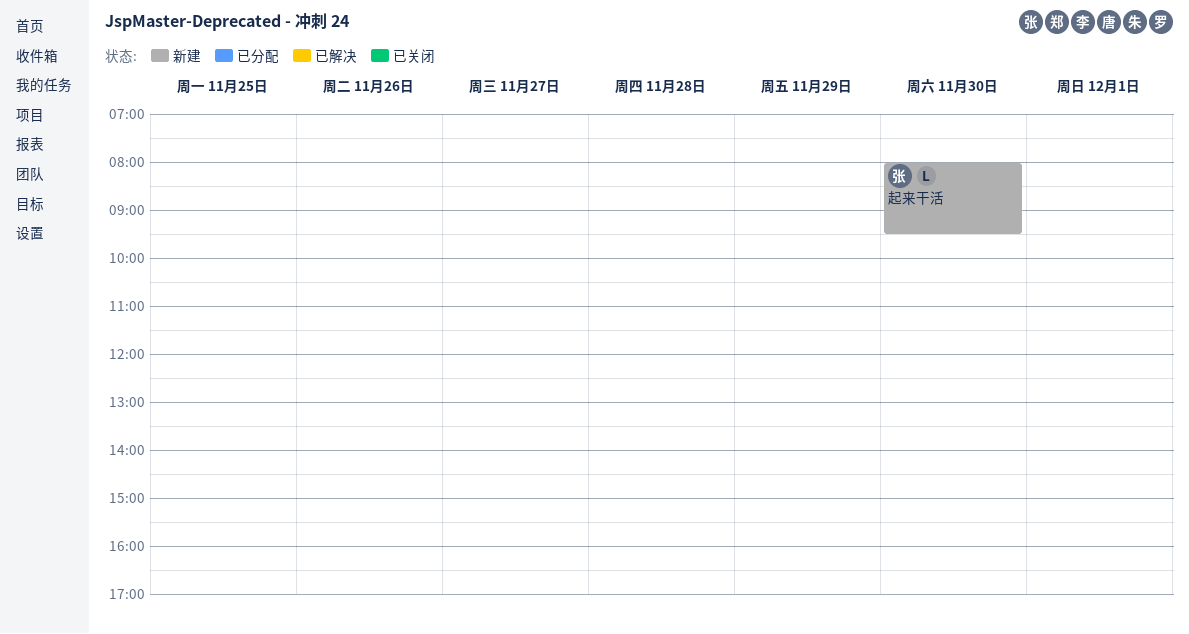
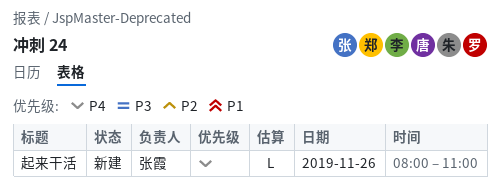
起来干活, day: Nov 30 -> Nov 26
起来干活, ends: 09:30 -> 11:00

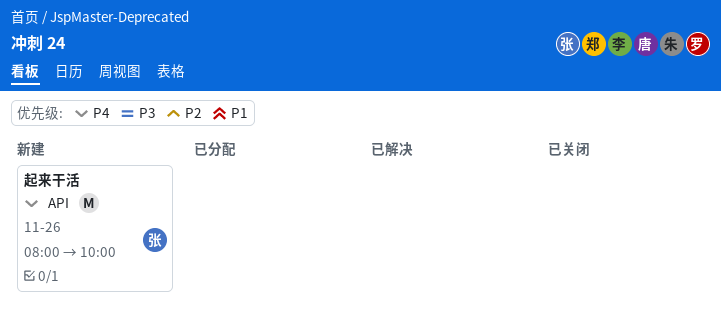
起来干活, estimate: L -> M
起来干活, ends: 11:00 -> 10:00

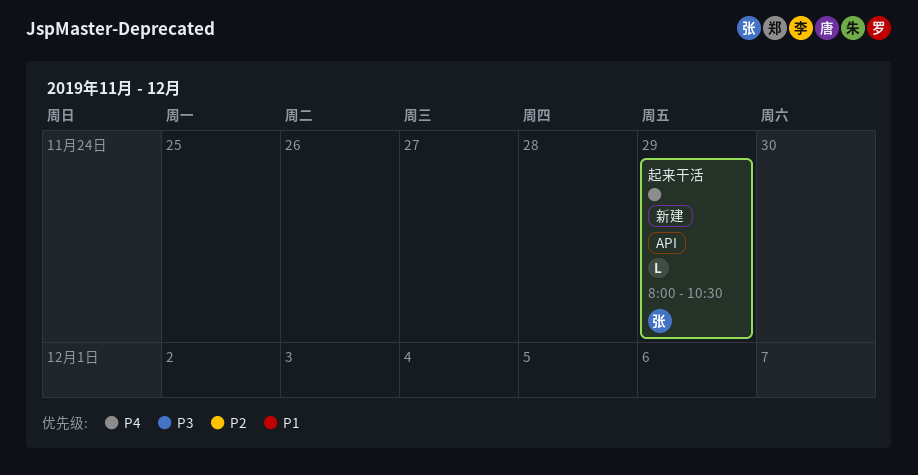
起来干活, estimate: M -> L
起来干活, day: Nov 26 -> Nov 29
起来干活, ends: 10:00 -> 10:30

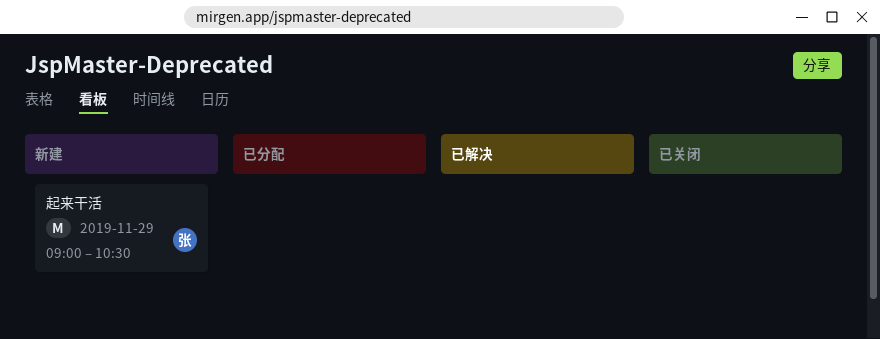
起来干活, estimate: L -> M
起来干活, begins: 08:00 -> 09:00

